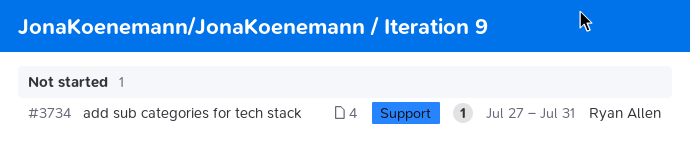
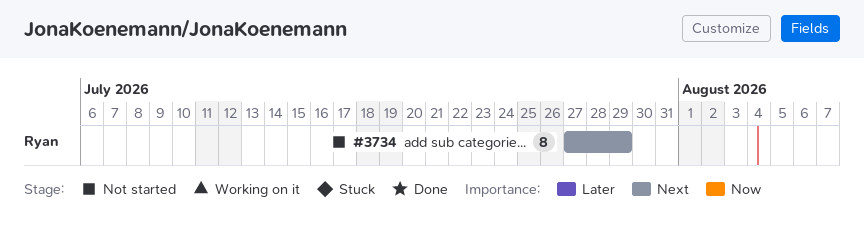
#3734, estimate: 1 -> 8
#3734, due: Jul 31 -> Jul 29

